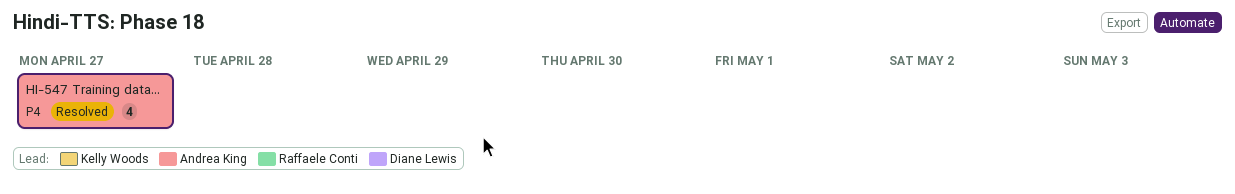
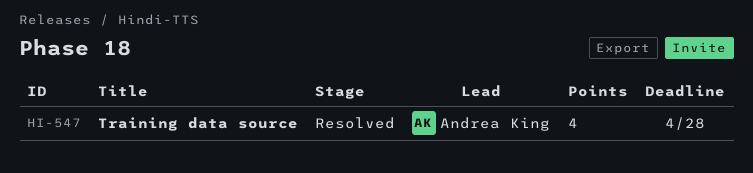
HI-547, due: Apr 27 -> Apr 28

